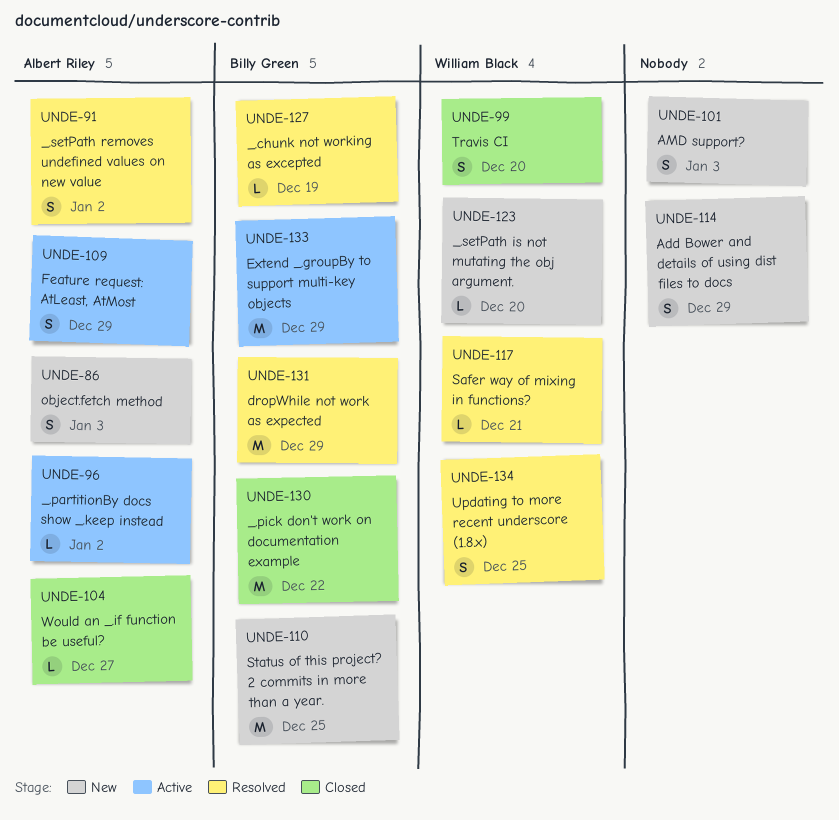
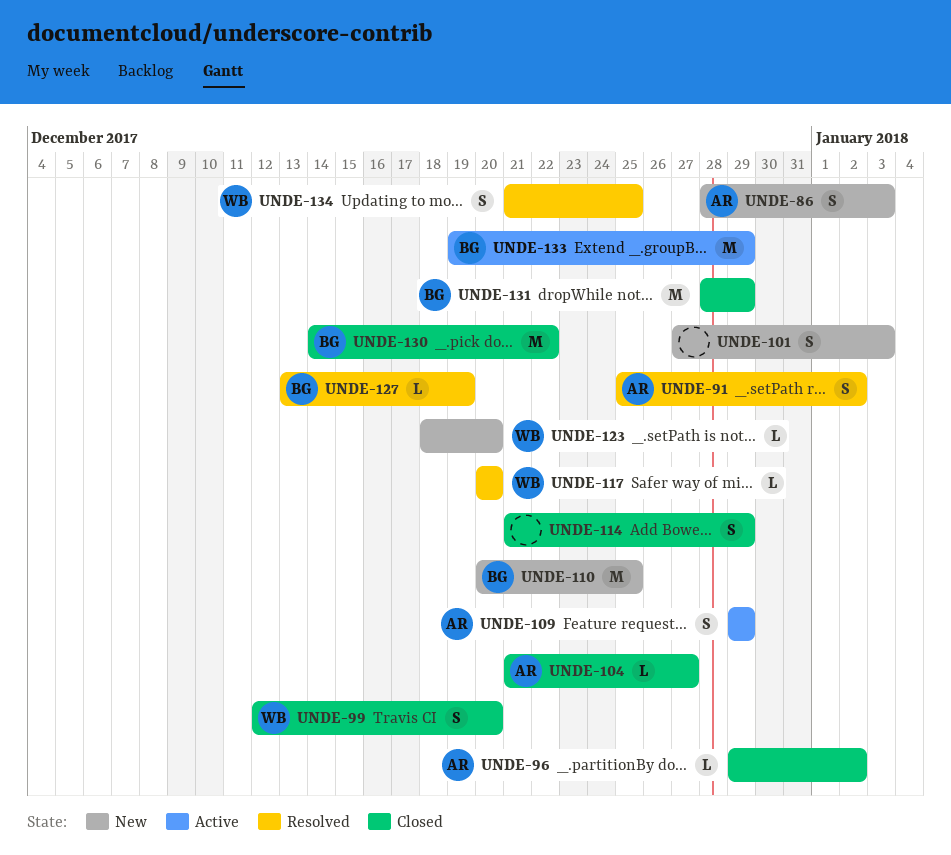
UNDE-96, status: Active -> Closed
UNDE-114, status: New -> Closed
UNDE-117, due: Dec 21 -> Dec 20
UNDE-131, status: Resolved -> Closed

